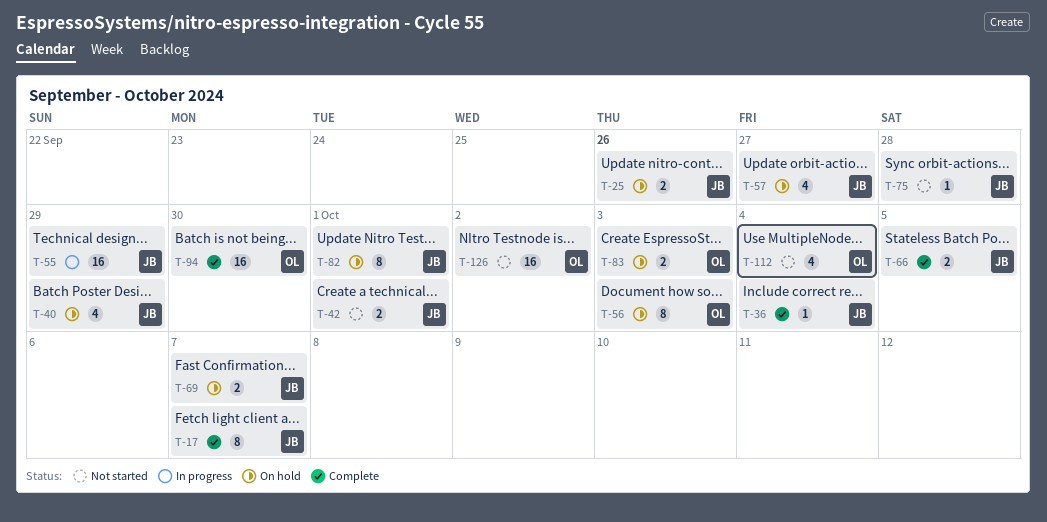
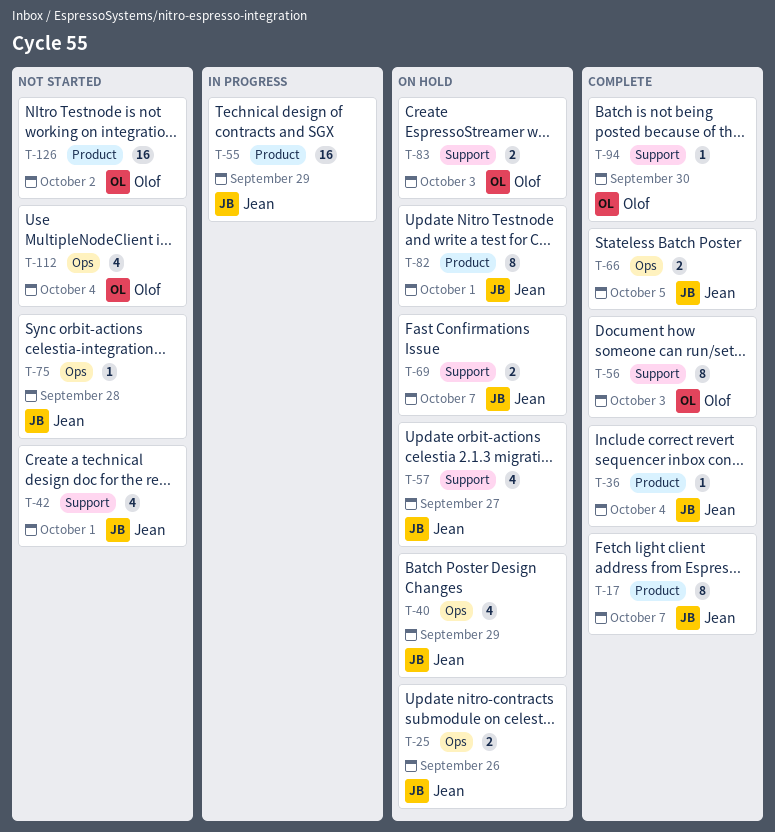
T-42, estimate: 2 -> 4
T-56, status: On hold -> Complete
T-94, estimate: 16 -> 1

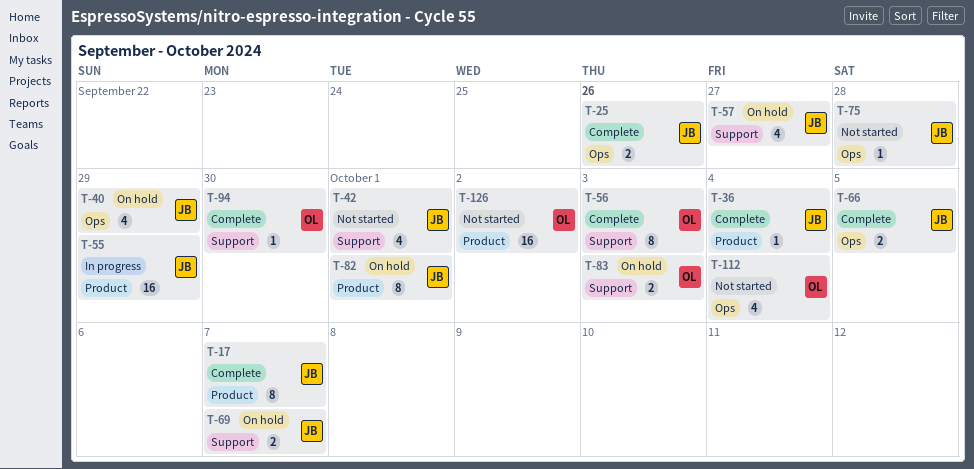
T-25, status: On hold -> Complete

